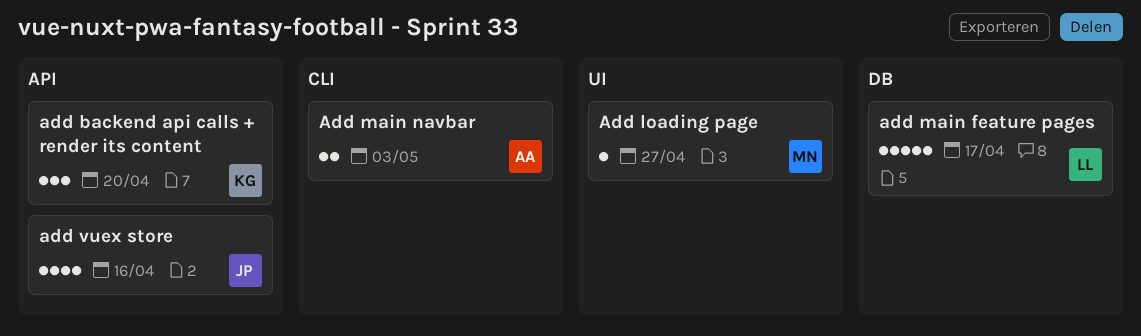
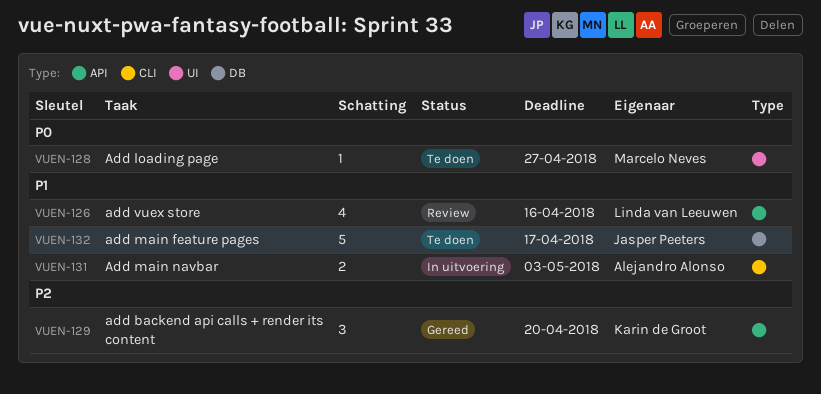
add main feature pages, owner: Linda van Leeuwen -> Jasper Peeters
add vuex store, owner: Jasper Peeters -> Linda van Leeuwen

